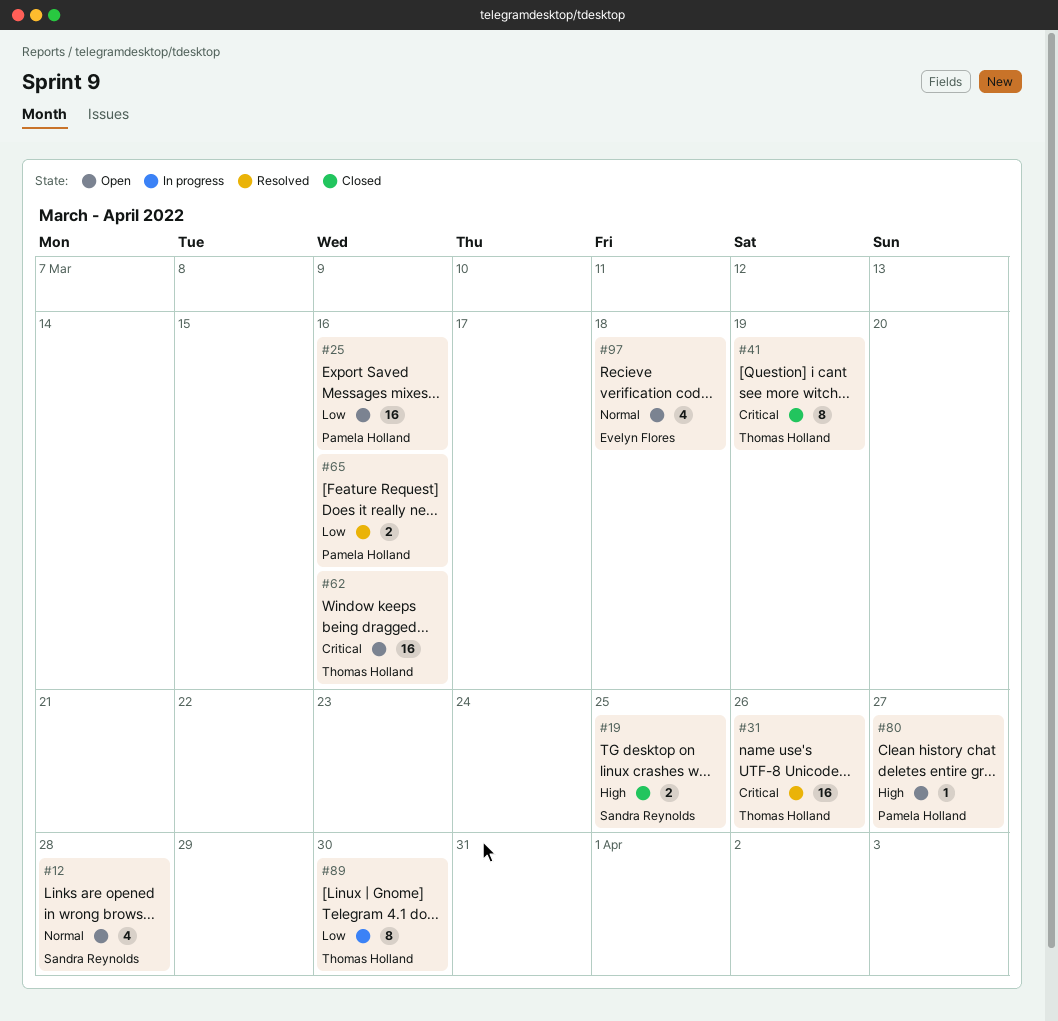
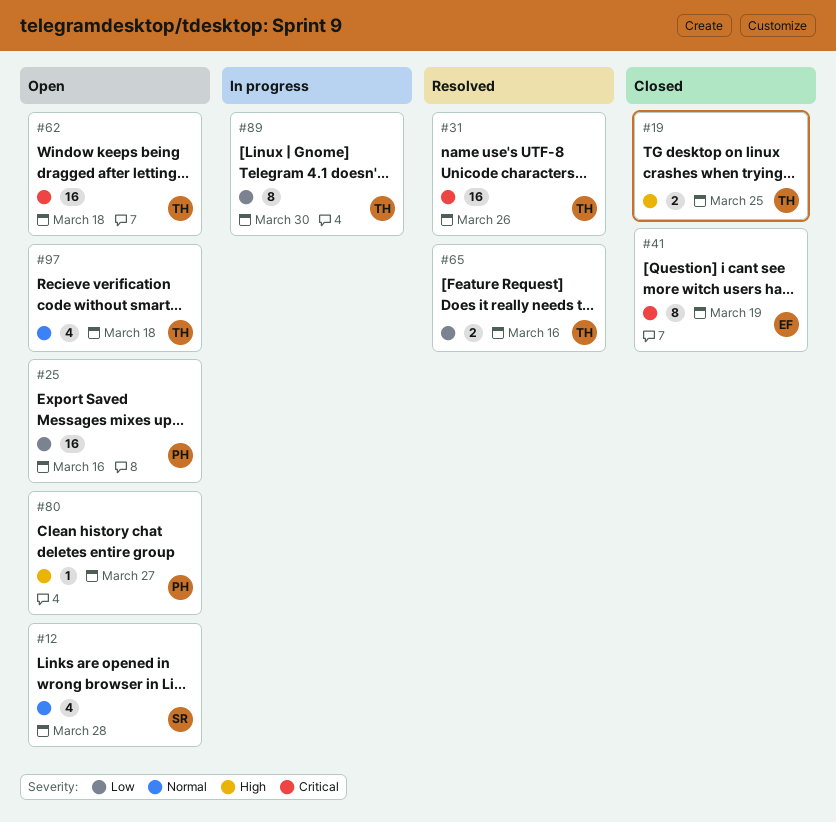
#19, owner: Sandra Reynolds -> Thomas Holland
#41, owner: Thomas Holland -> Evelyn Flores
#62, due: Mar 16 -> Mar 18
#65, owner: Pamela Holland -> Thomas Holland
#97, owner: Evelyn Flores -> Thomas Holland

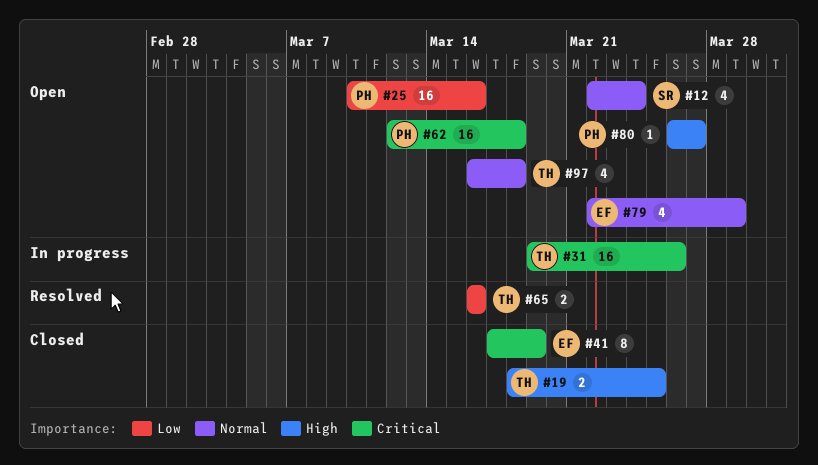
#12, due: Mar 28 -> Mar 24
#31, status: Resolved -> In progress
#62, owner: TH -> PH
#79: none -> present
#89: present -> none

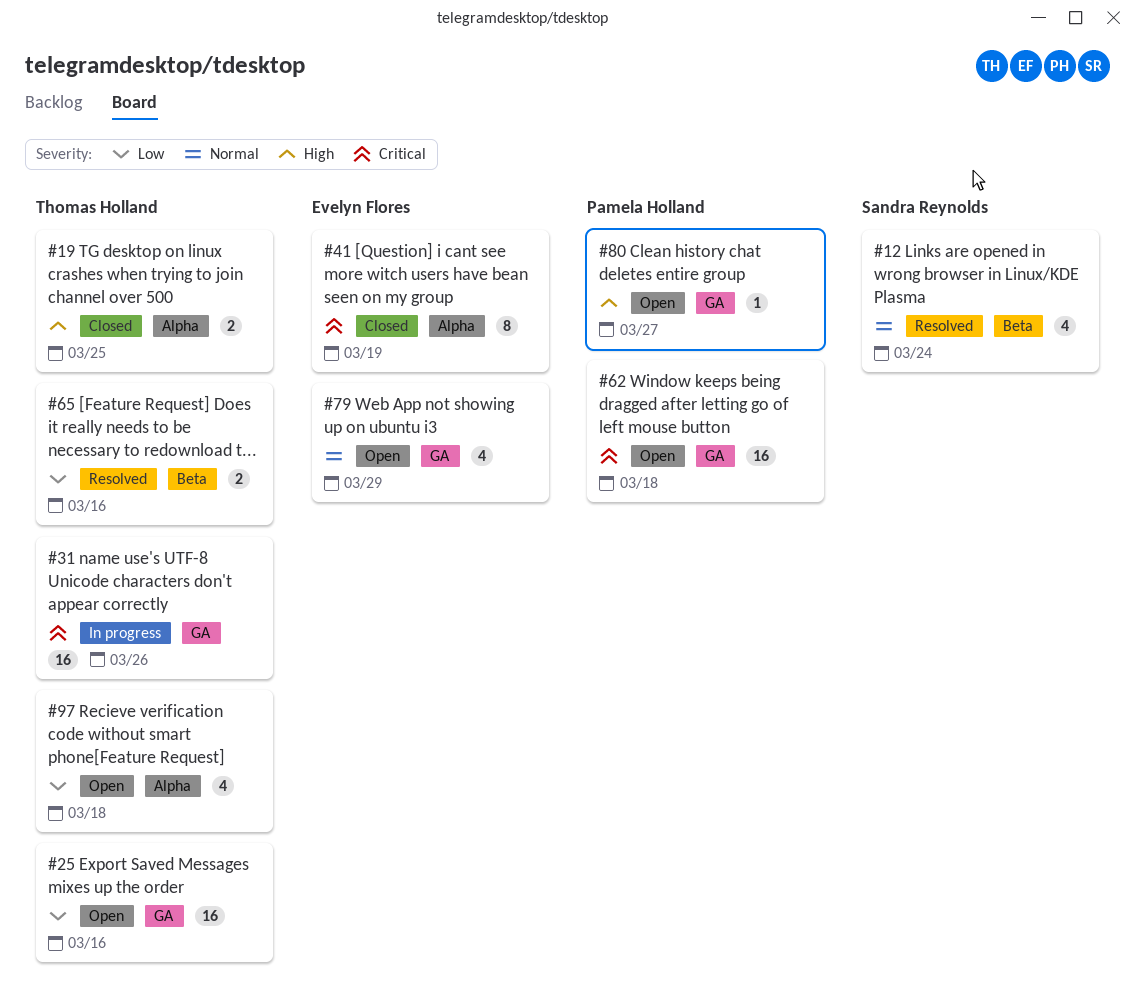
#12, status: Open -> Resolved
#25, owner: Pamela Holland -> Thomas Holland
#97, priority: Normal -> Low

